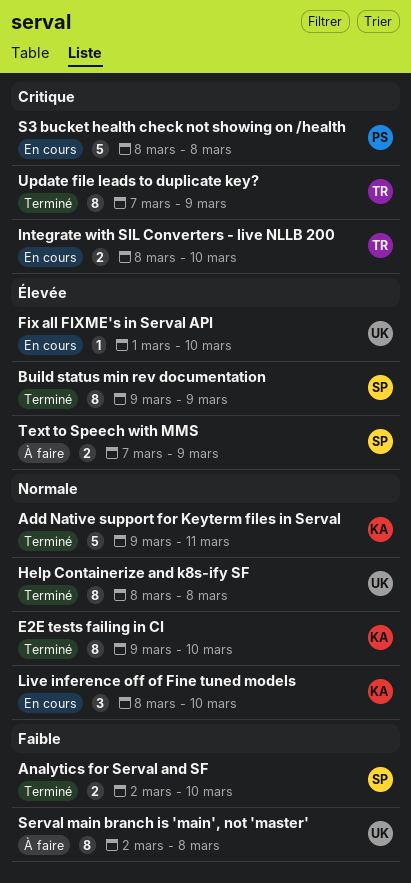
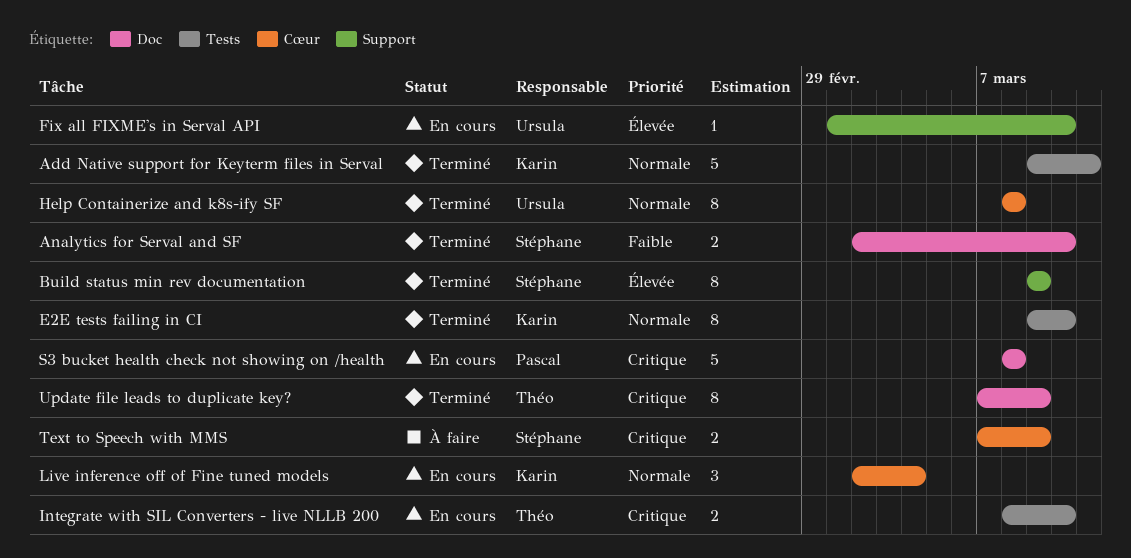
Live inference off of Fine tuned models, start: Mar 8 -> Mar 2
Live inference off of Fine tuned models, due: Mar 10 -> Mar 4
Serval main branch is 'main', not 'master': present -> none
Text to Speech with MMS, priority: Élevée -> Critique

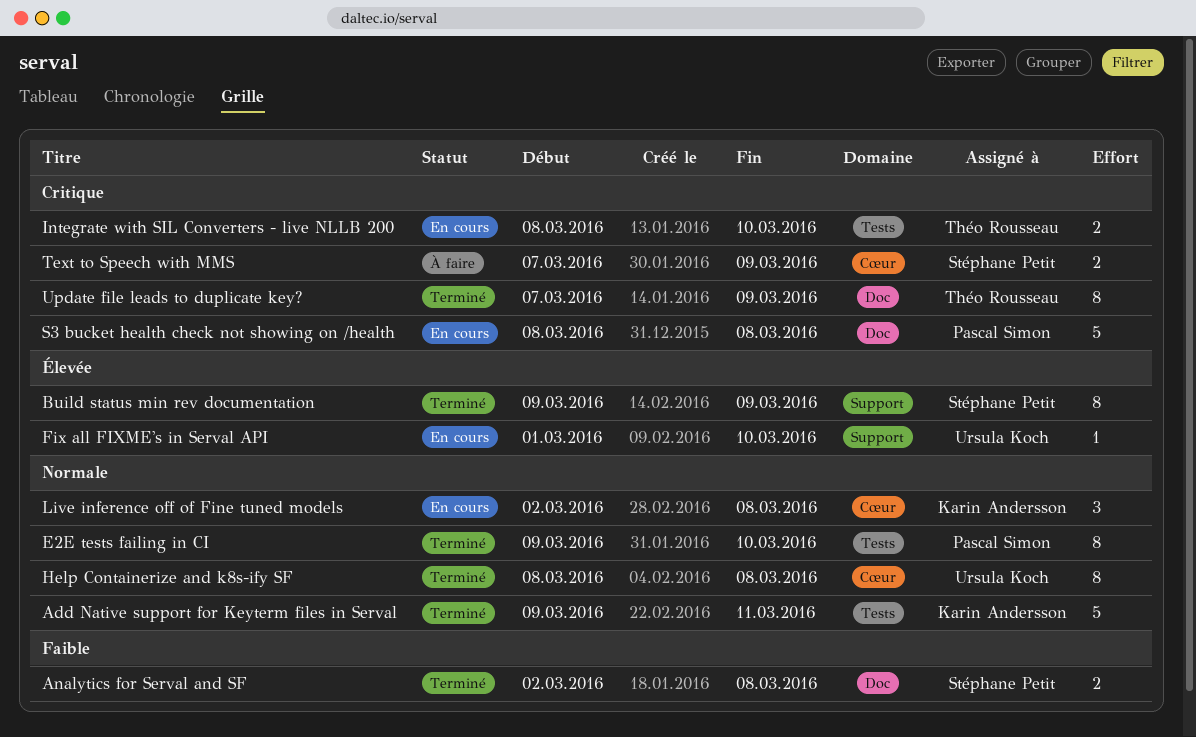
Analytics for Serval and SF, due: Mar 10 -> Mar 8
E2E tests failing in CI, owner: Karin Andersson -> Pascal Simon
Live inference off of Fine tuned models, due: Mar 4 -> Mar 8

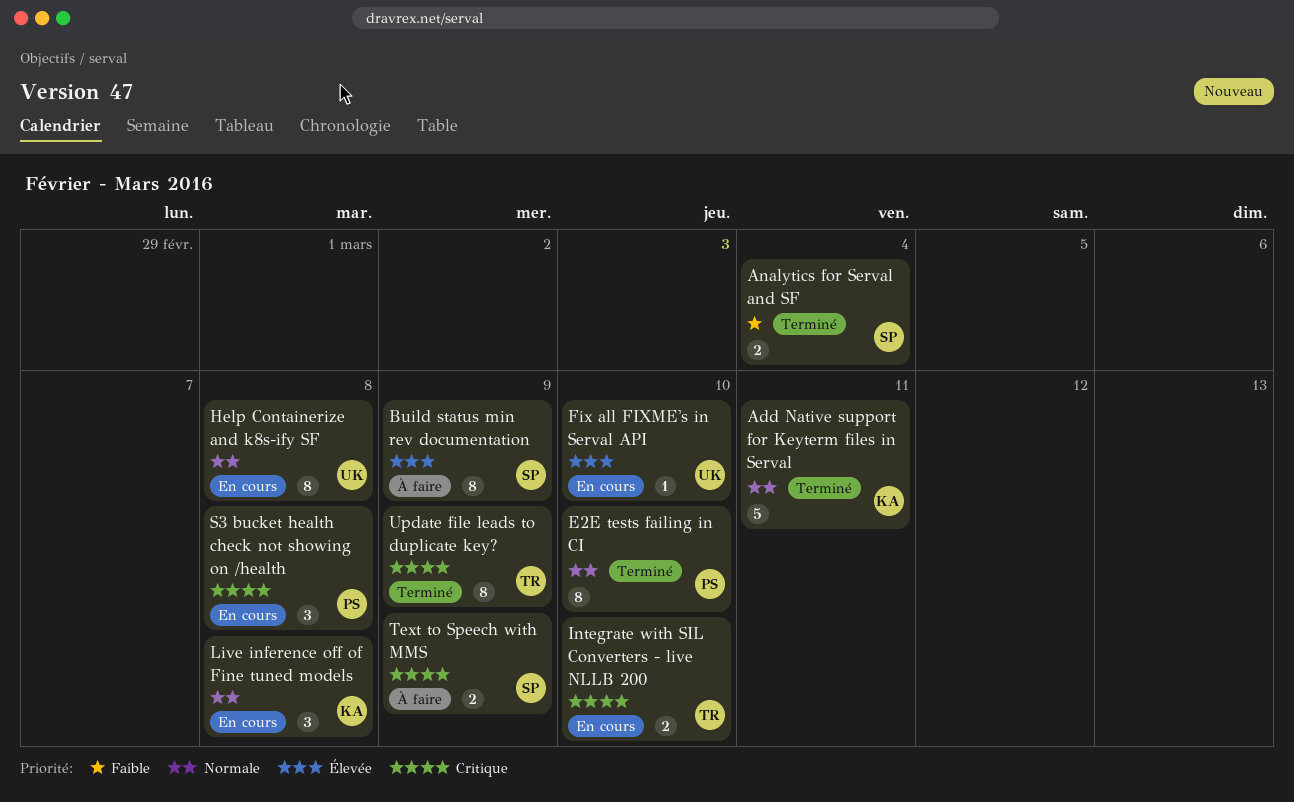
Analytics for Serval and SF, due: Mar 8 -> Mar 4
Build status min rev documentation, status: Terminé -> À faire
Help Containerize and k8s-ify SF, status: Terminé -> En cours
S3 bucket health check not showing on /health, estimate: 5 -> 3

